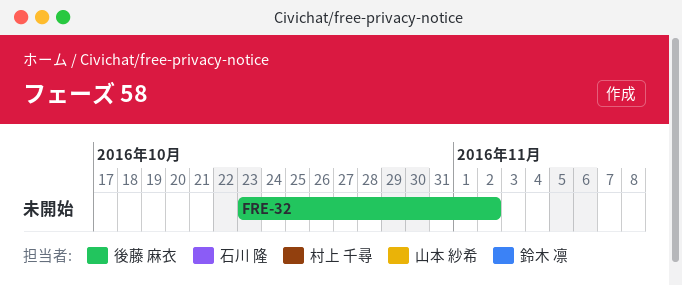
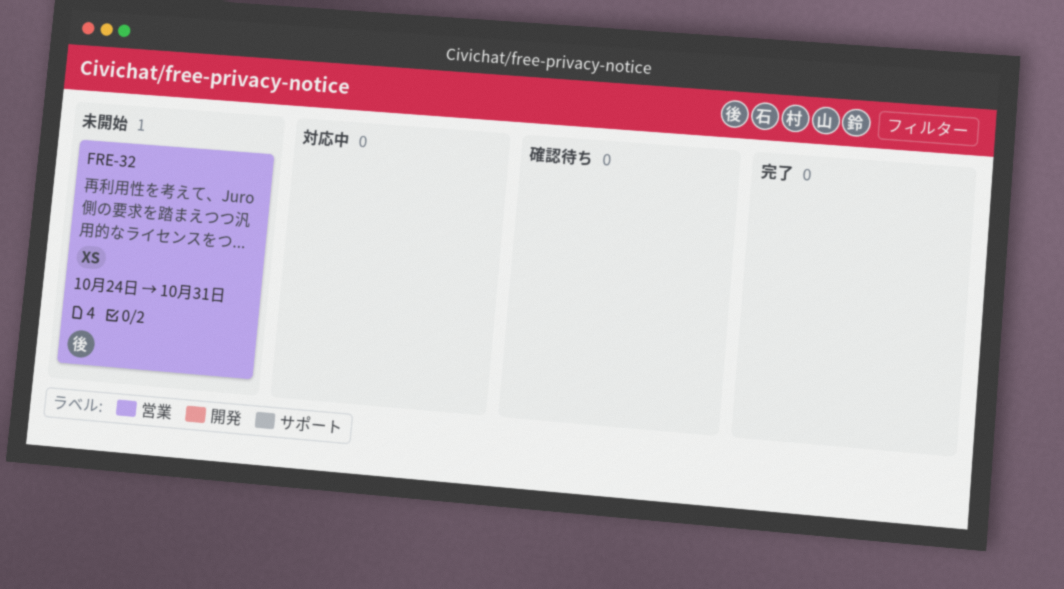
FRE-32, start: Oct 23 -> Oct 24
FRE-32, due: Nov 2 -> Oct 31

